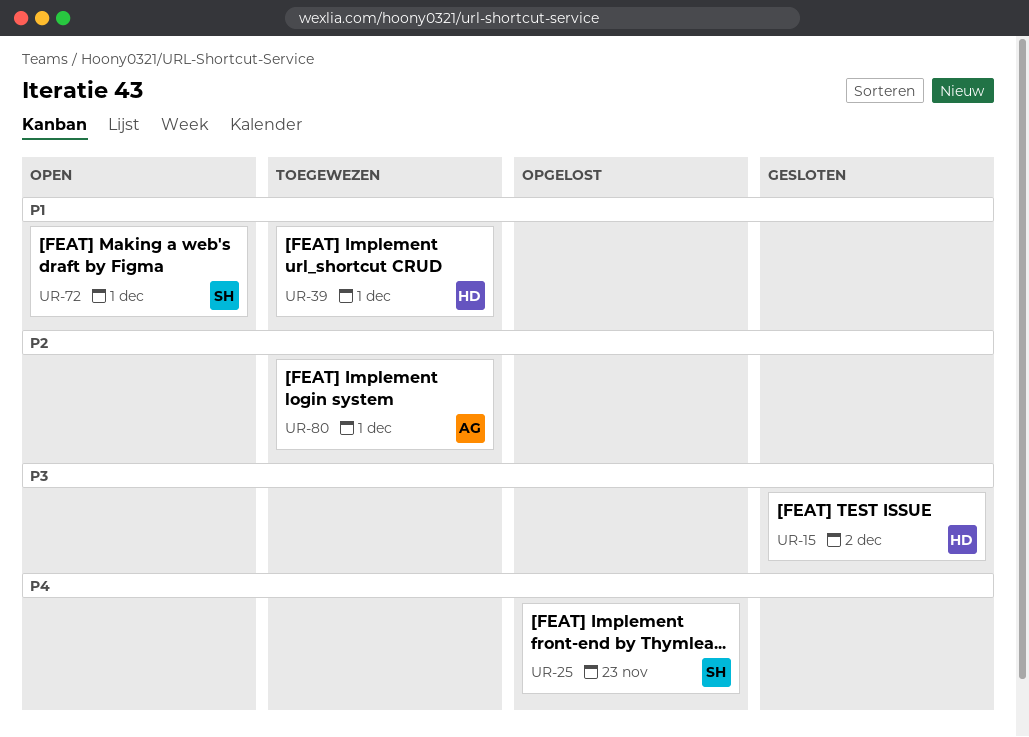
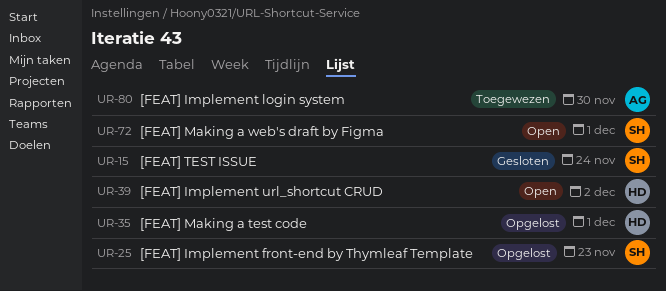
UR-15, owner: HD -> SH
UR-15, due: Dec 2 -> Nov 24
UR-35: none -> present
UR-39, status: Toegewezen -> Open
UR-39, due: Dec 1 -> Dec 2
UR-80, due: Dec 1 -> Nov 30

